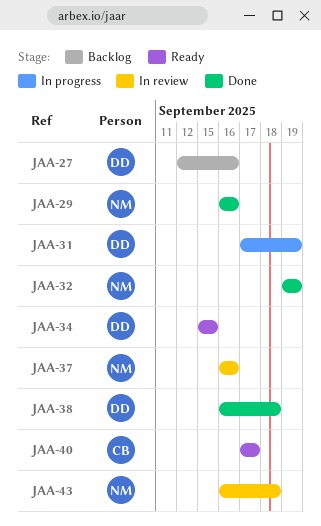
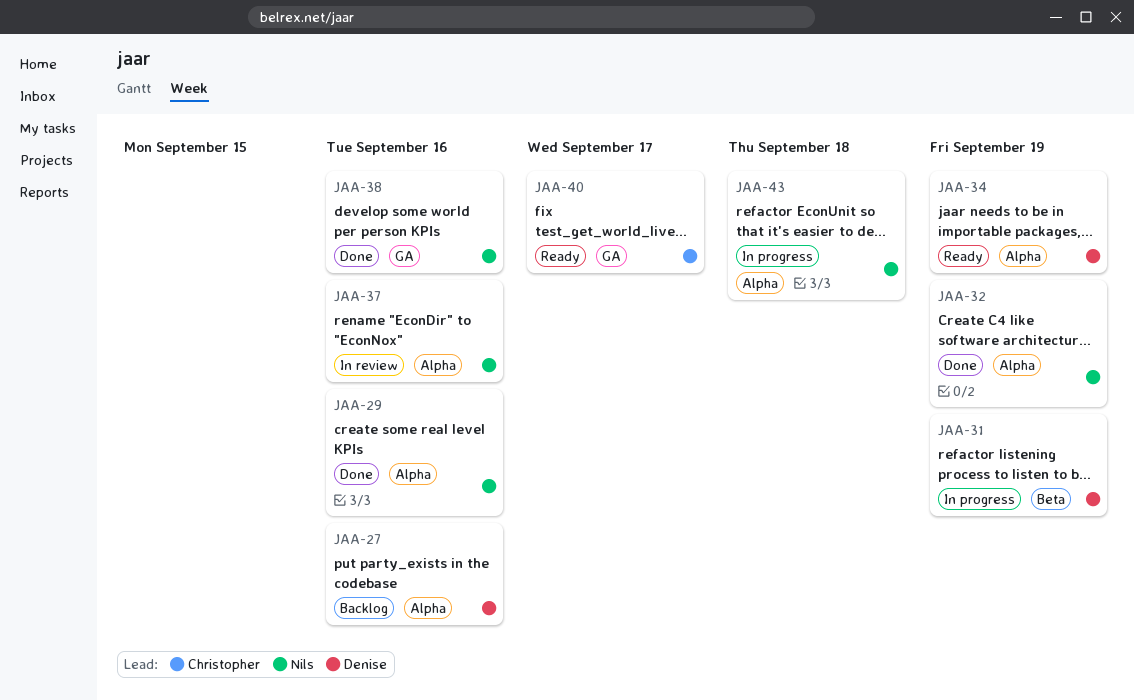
JAA-34, due: Sep 15 -> Sep 19
JAA-38, owner: Denise -> Nils
JAA-38, due: Sep 18 -> Sep 16
JAA-43, status: In review -> In progress

